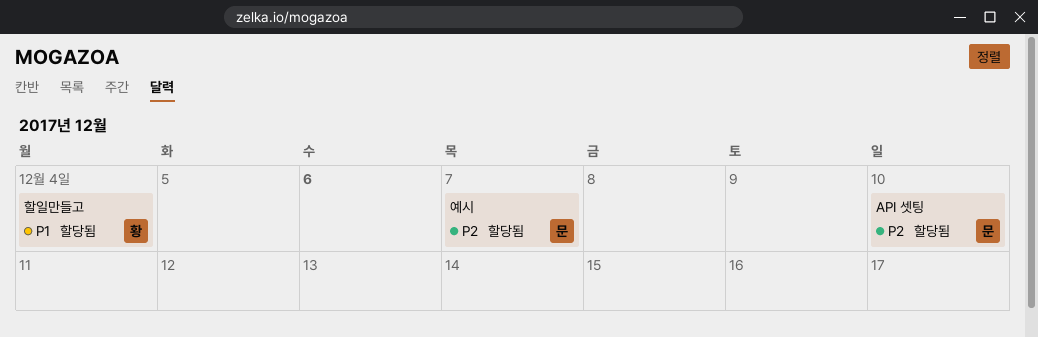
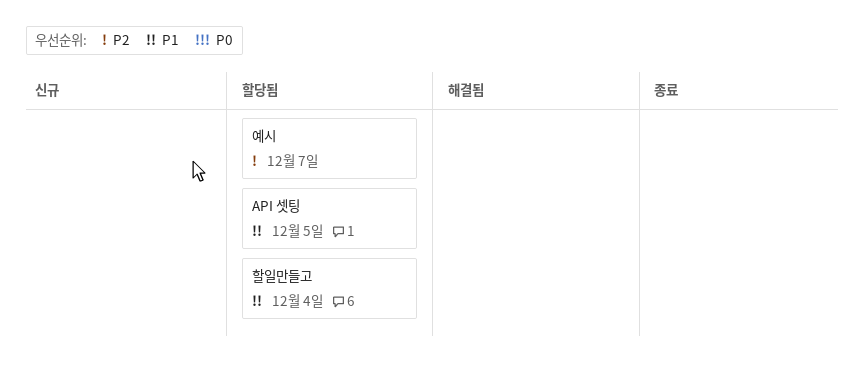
API 셋팅, priority: P2 -> P1
API 셋팅, due: Dec 10 -> Dec 5

